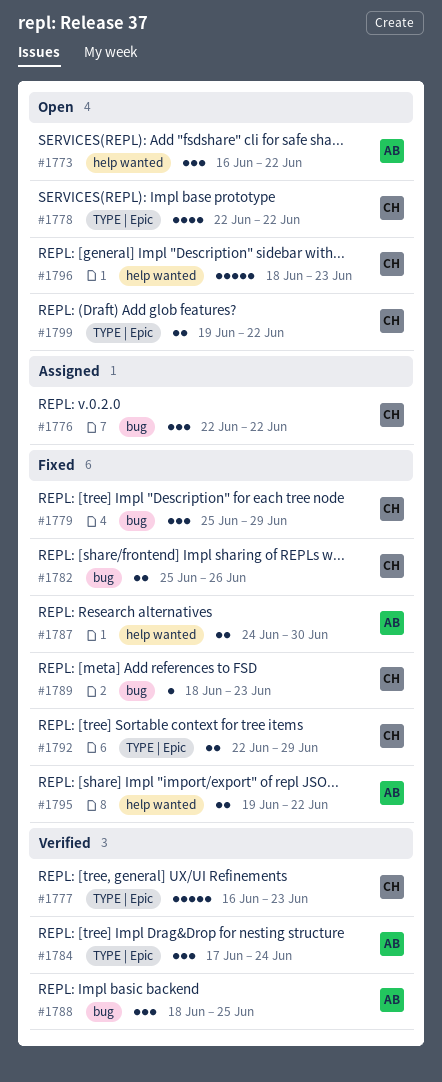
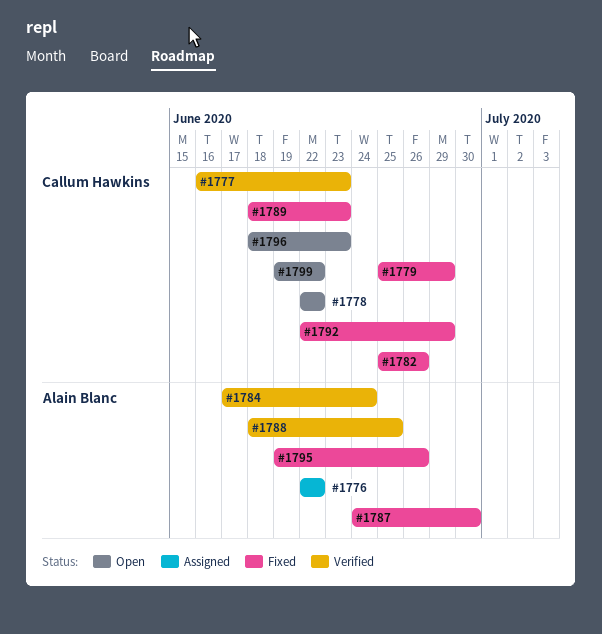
#1773: present -> none
#1776, owner: Callum Hawkins -> Alain Blanc
#1795, due: Jun 22 -> Jun 26

